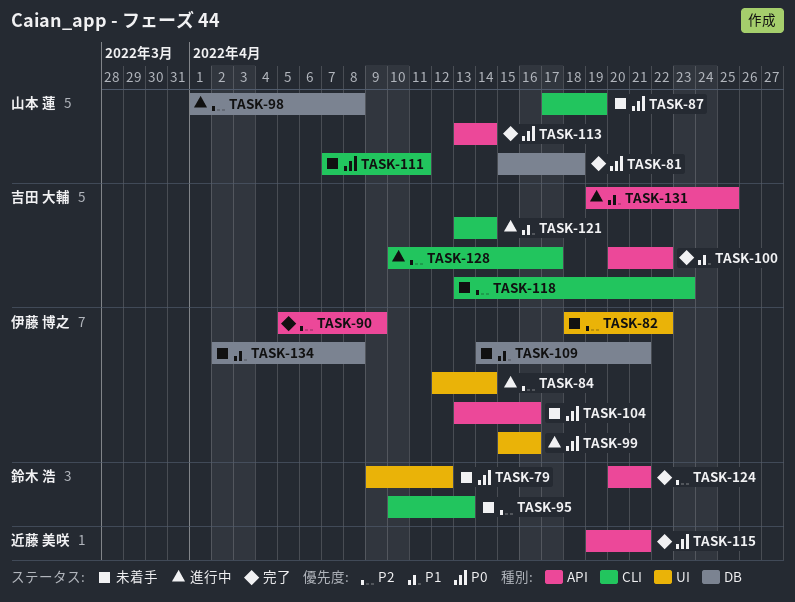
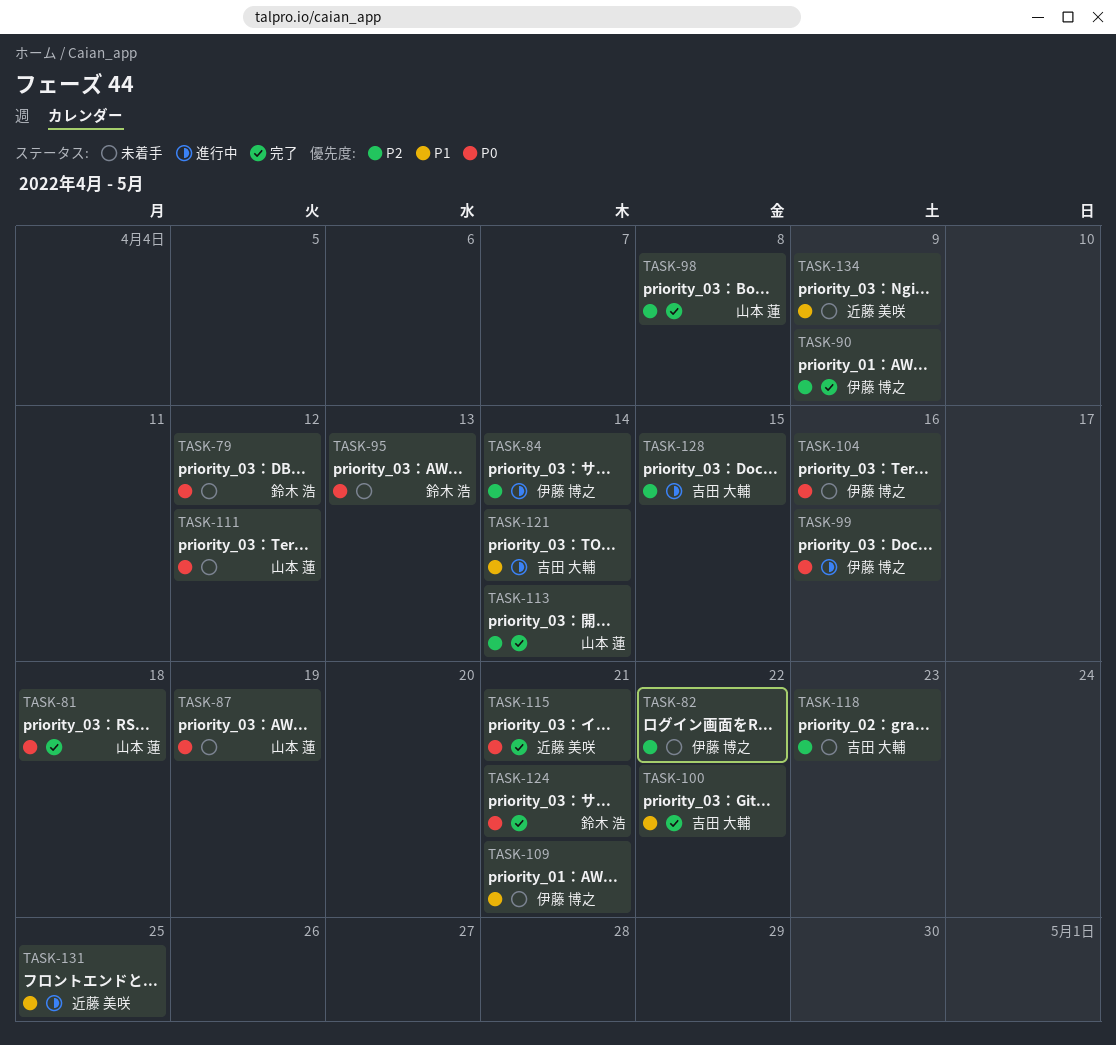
TASK-95, priority: P2 -> P0
TASK-98, status: 進行中 -> 完了
TASK-111, due: Apr 11 -> Apr 12
TASK-113, priority: P0 -> P2
TASK-124, priority: P2 -> P0
TASK-128, due: Apr 17 -> Apr 15
TASK-131, owner: 吉田 大輔 -> 近藤 美咲
TASK-134, owner: 伊藤 博之 -> 近藤 美咲
TASK-134, due: Apr 8 -> Apr 9

